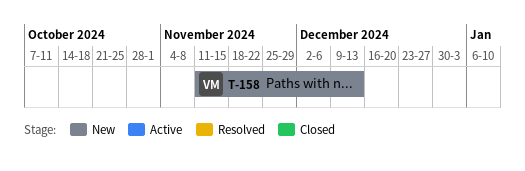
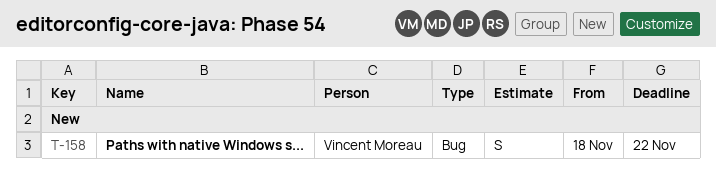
T-158, start: Nov 11 -> Nov 18
T-158, due: Dec 13 -> Nov 22

